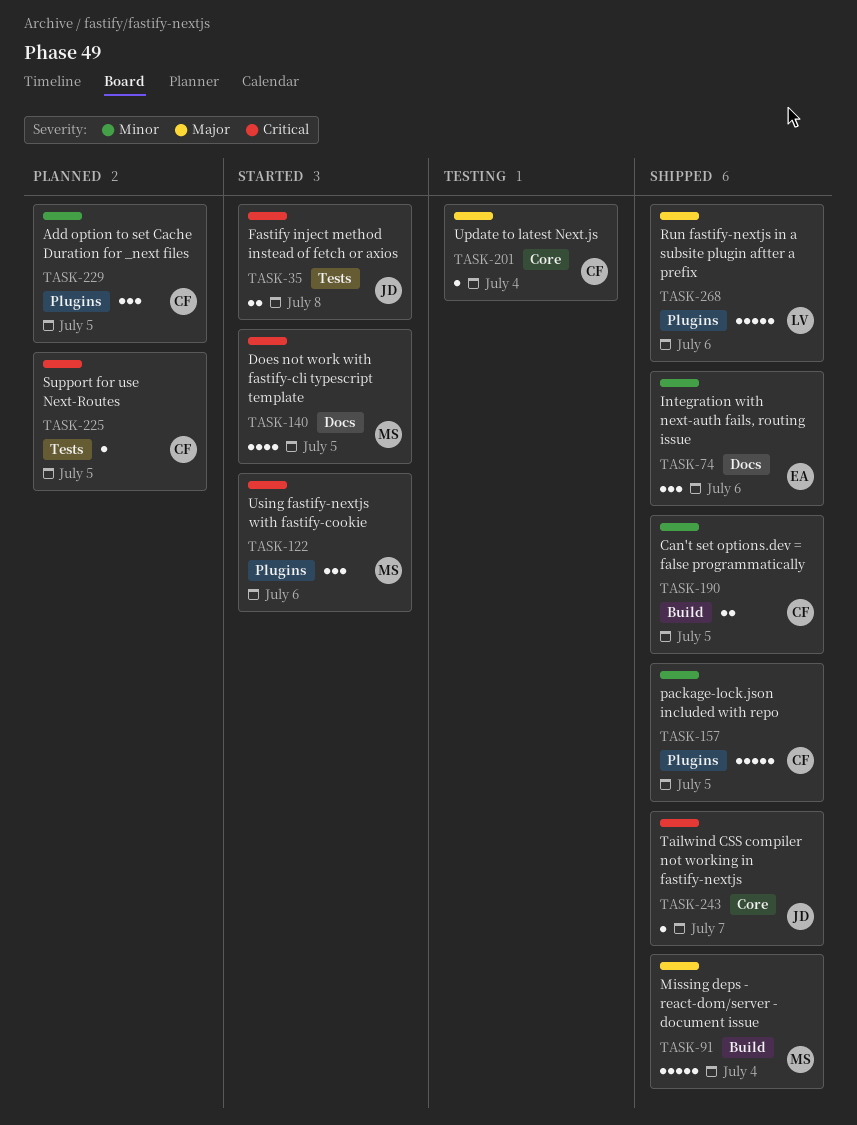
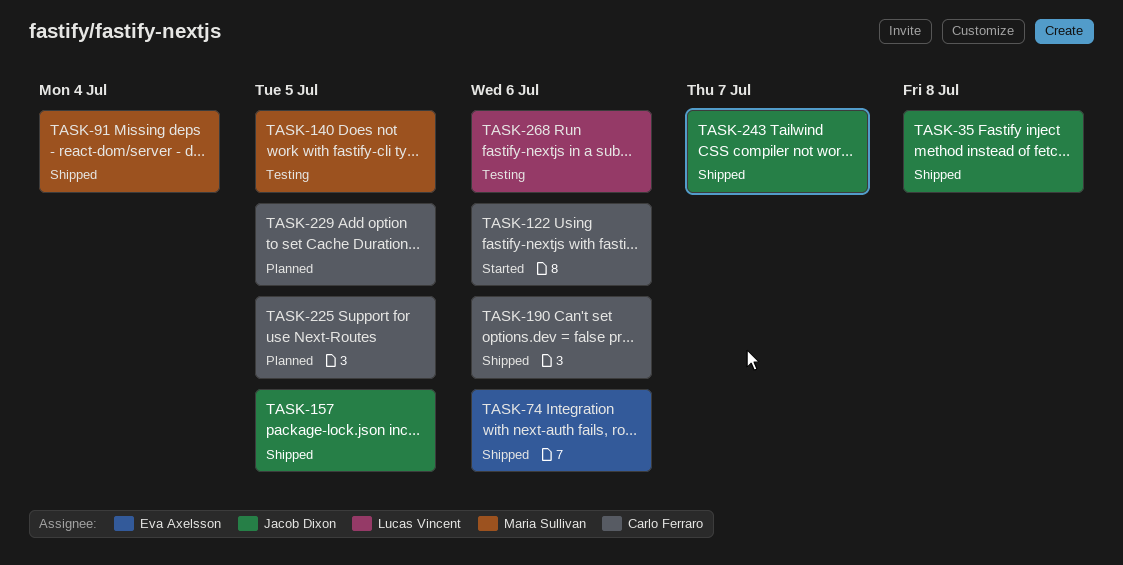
TASK-35, status: Started -> Shipped
TASK-122, owner: Maria Sullivan -> Carlo Ferraro
TASK-140, status: Started -> Testing
TASK-157, owner: Carlo Ferraro -> Jacob Dixon
TASK-190, due: Jul 5 -> Jul 6
TASK-201: present -> none
TASK-268, status: Shipped -> Testing

